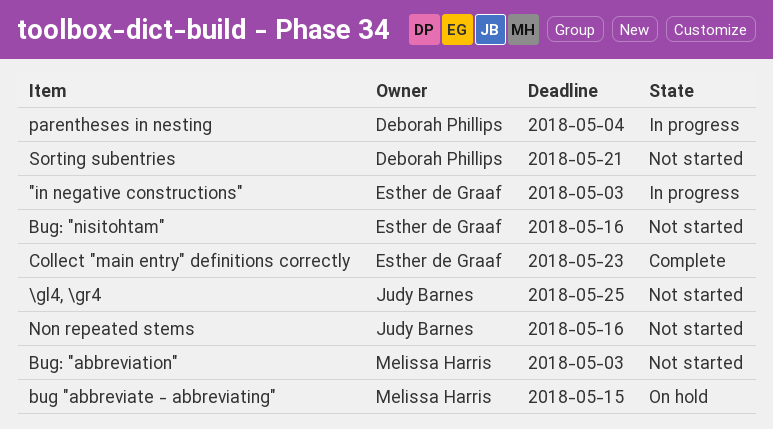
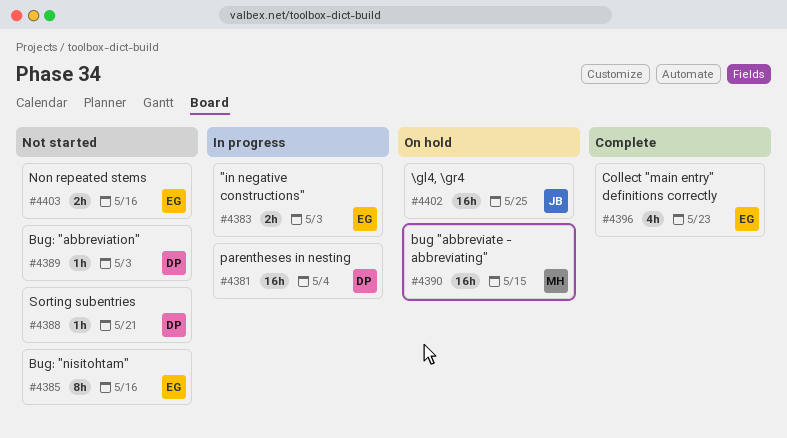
\gl4, \gr4, status: Not started -> On hold
Bug: "abbreviation", owner: Melissa Harris -> Deborah Phillips
Non repeated stems, owner: Judy Barnes -> Esther de Graaf

